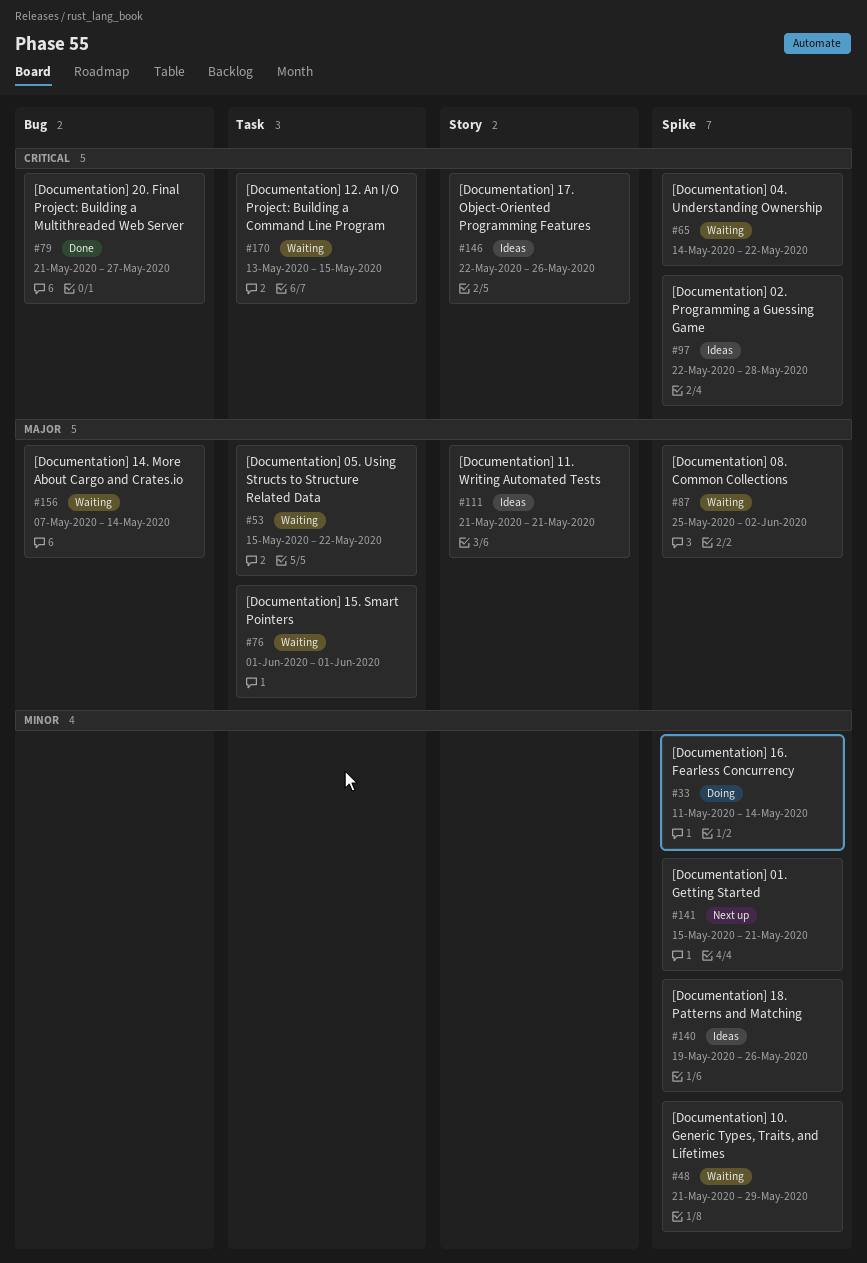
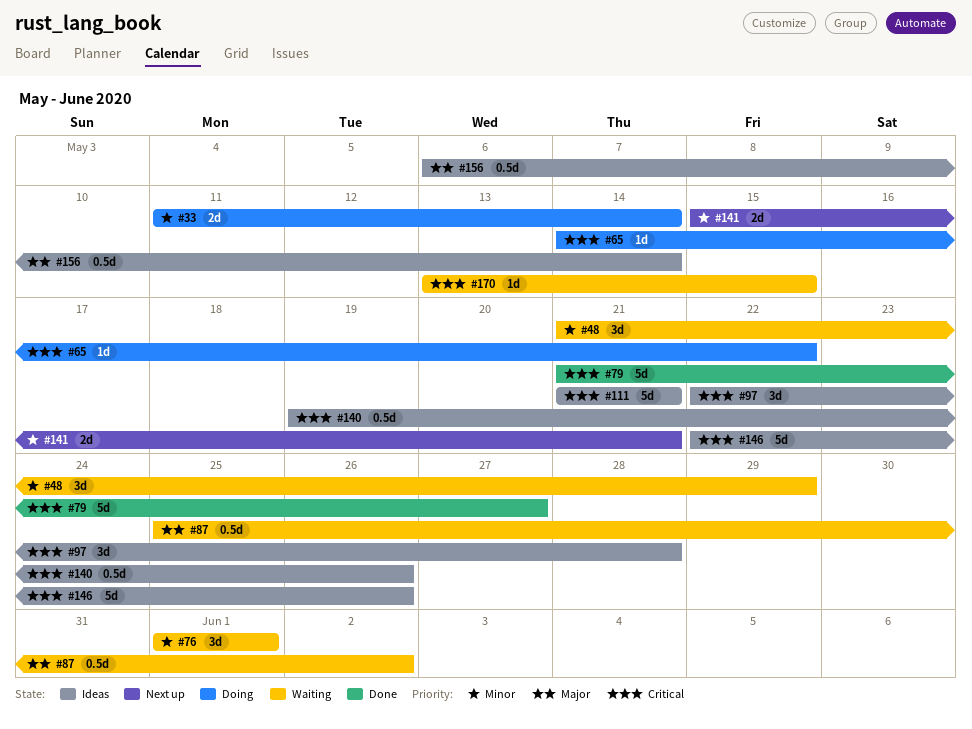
#53: present -> none
#65, status: Waiting -> Doing
#76, priority: Major -> Minor
#111, priority: Major -> Critical
#140, priority: Minor -> Critical
#156, status: Waiting -> Ideas
#156, start: May 7 -> May 6

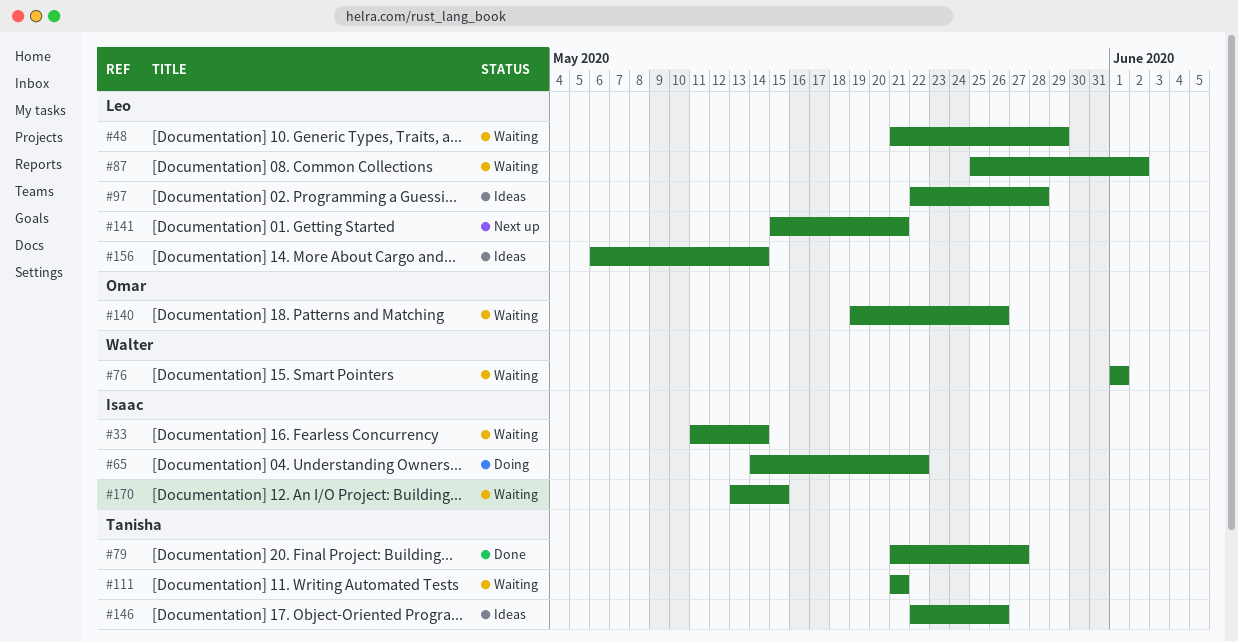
#33, status: Doing -> Waiting
#111, status: Ideas -> Waiting
#140, status: Ideas -> Waiting

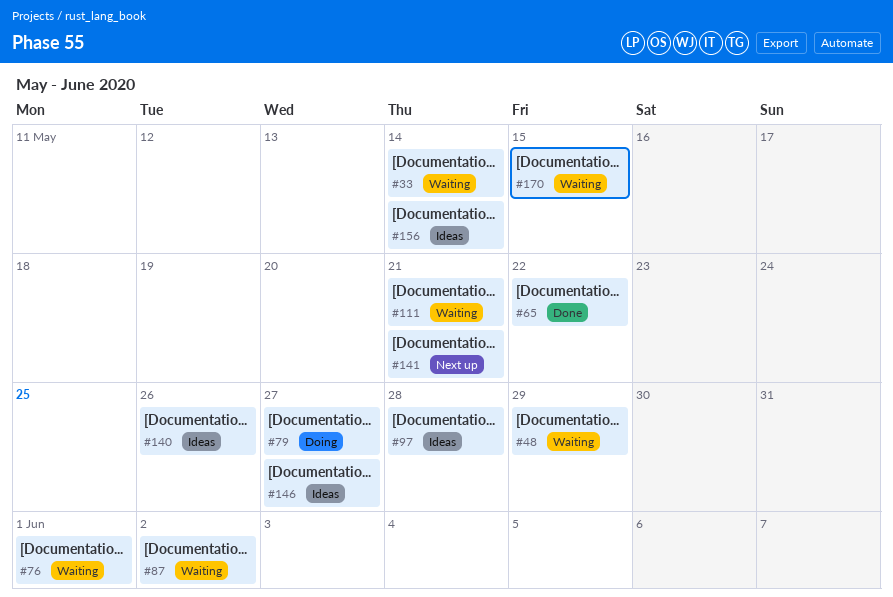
#65, status: Doing -> Done
#79, status: Done -> Doing
#140, status: Waiting -> Ideas
#146, due: May 26 -> May 27

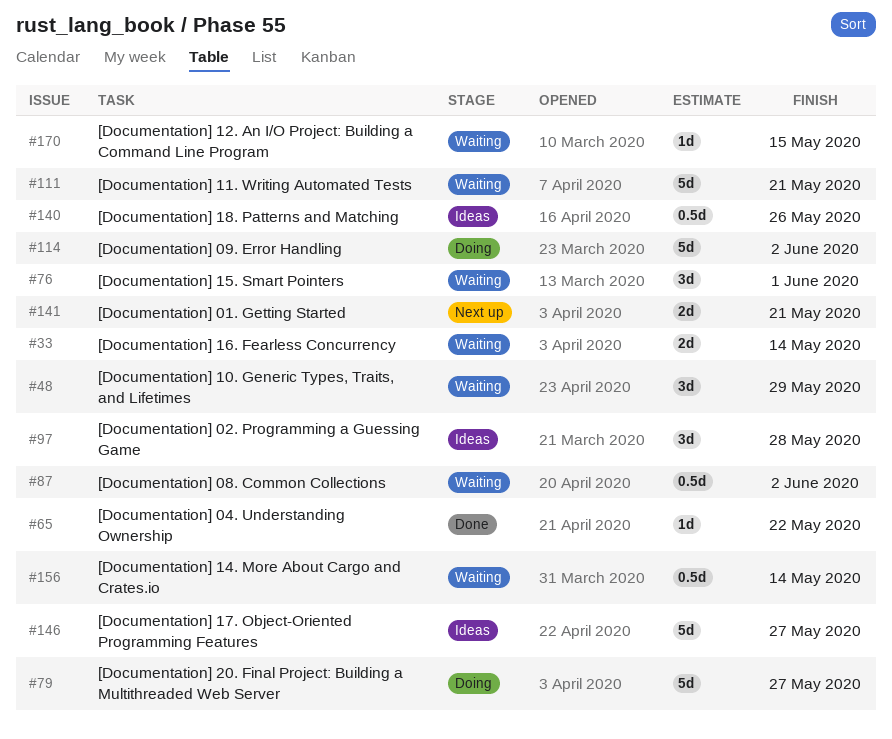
#114: none -> present
#156, status: Ideas -> Waiting

